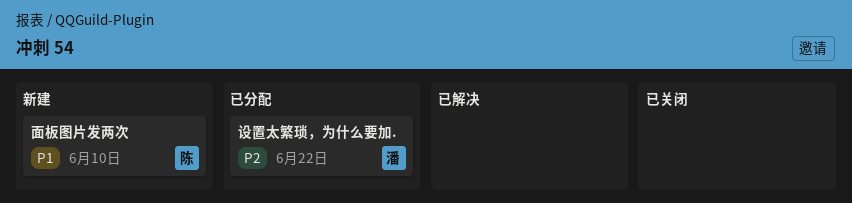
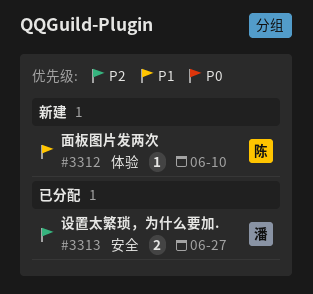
设置太繁琐，为什么要加., due: Jun 22 -> Jun 27

